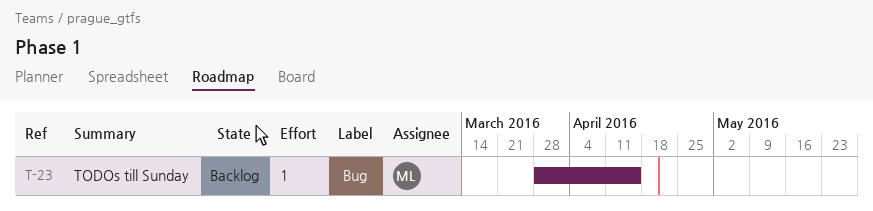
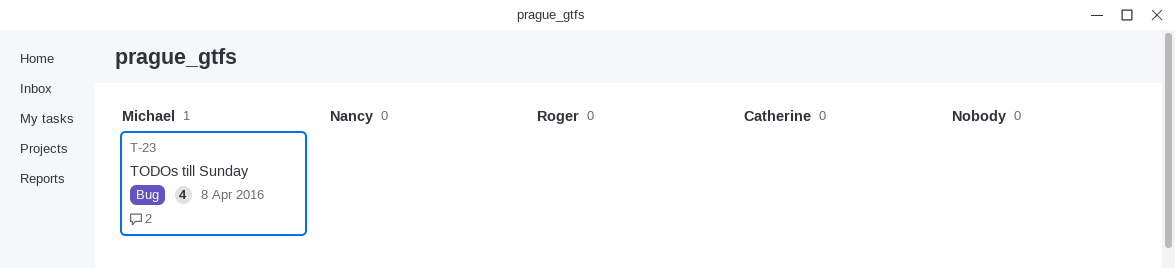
T-23, estimate: 1 -> 4
T-23, due: Apr 15 -> Apr 8

